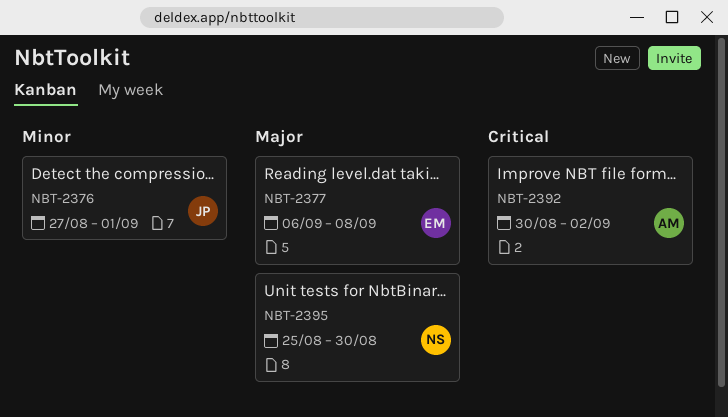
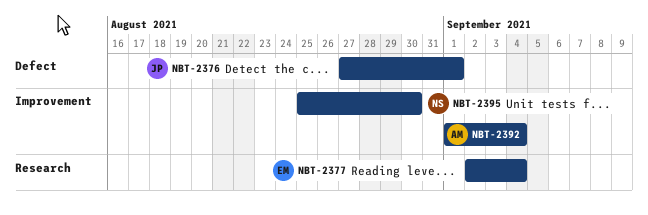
NBT-2377, start: Sep 6 -> Sep 2
NBT-2377, due: Sep 8 -> Sep 4
NBT-2392, start: Aug 30 -> Sep 1
NBT-2392, due: Sep 2 -> Sep 4

